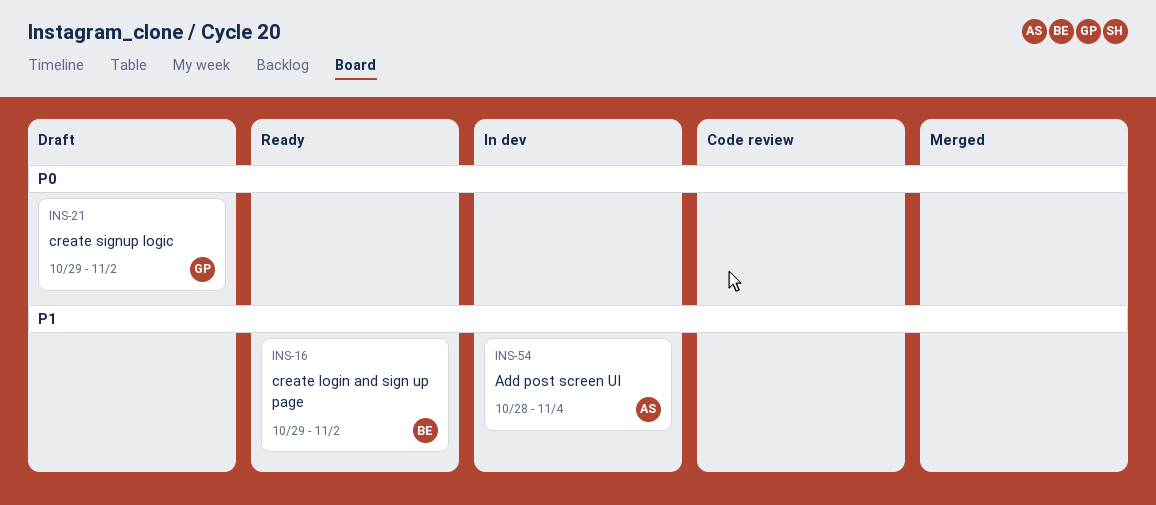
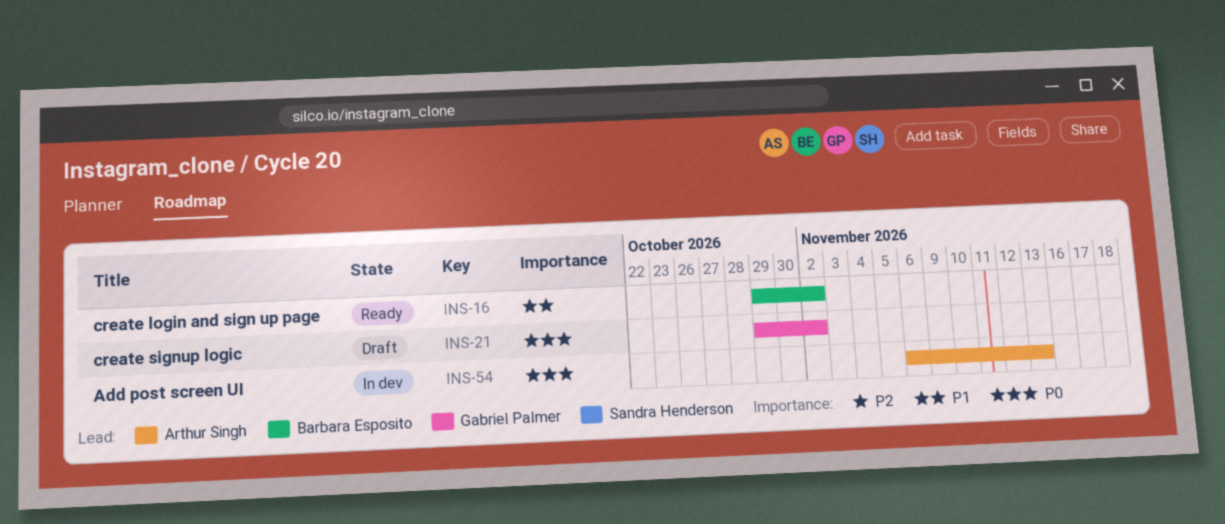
INS-54, priority: P1 -> P0
INS-54, start: Oct 28 -> Nov 6
INS-54, due: Nov 4 -> Nov 13

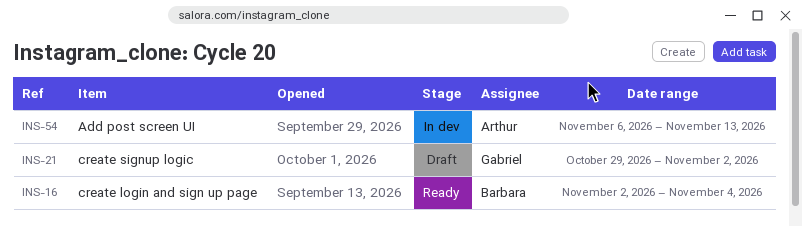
INS-16, start: Oct 29 -> Nov 2
INS-16, due: Nov 2 -> Nov 4

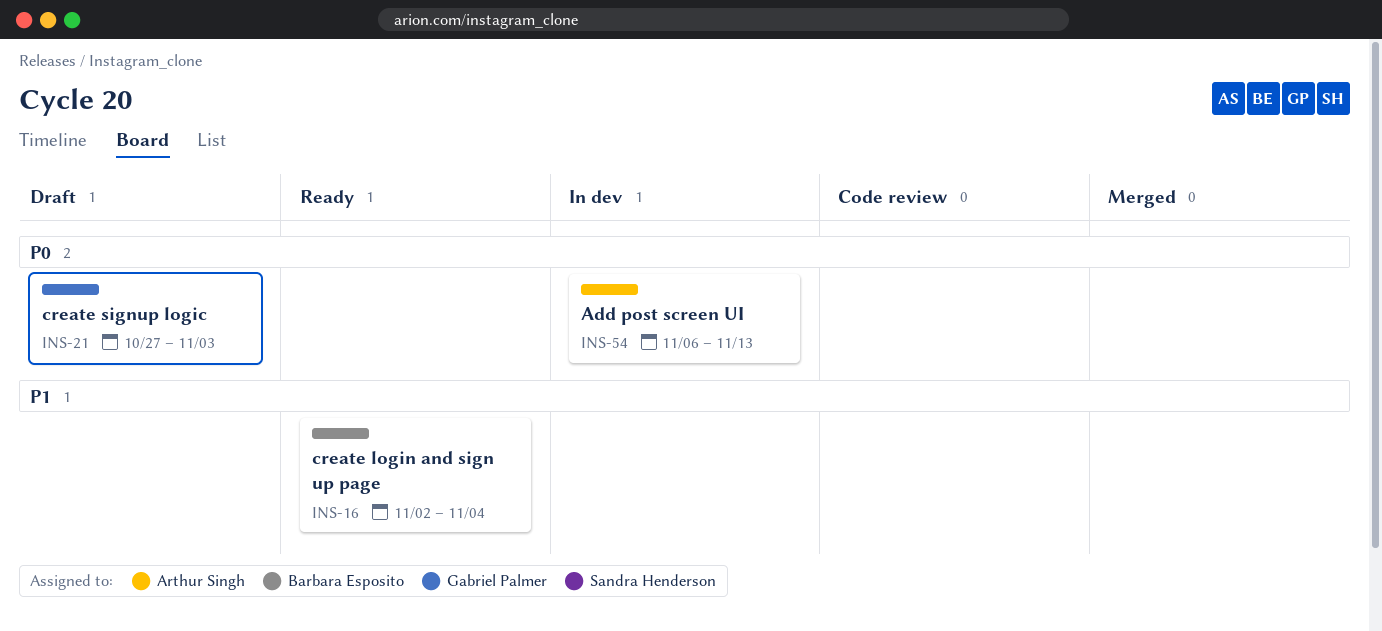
INS-21, start: Oct 29 -> Oct 27
INS-21, due: Nov 2 -> Nov 3

